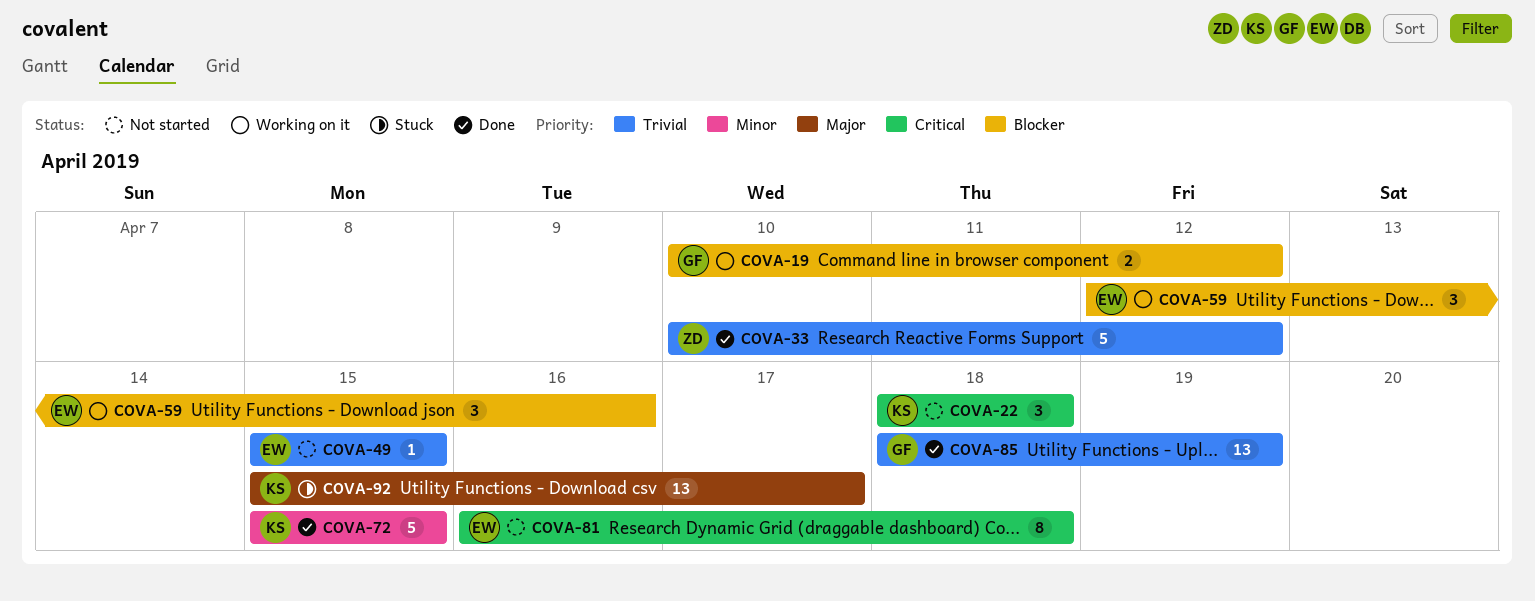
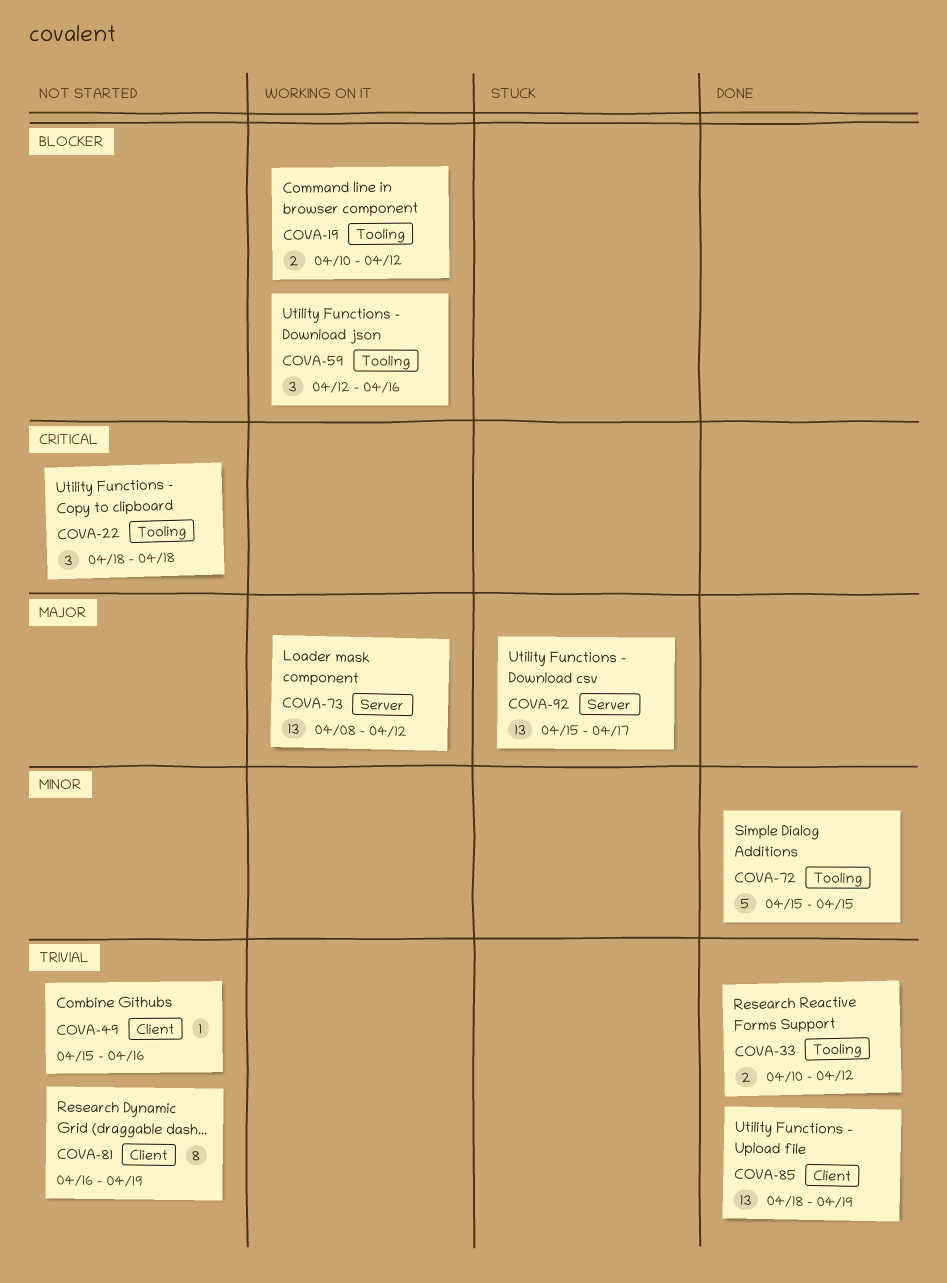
COVA-33, estimate: 5 -> 2
COVA-49, due: Apr 15 -> Apr 16
COVA-73: none -> present
COVA-81, priority: Critical -> Trivial
COVA-81, due: Apr 18 -> Apr 19

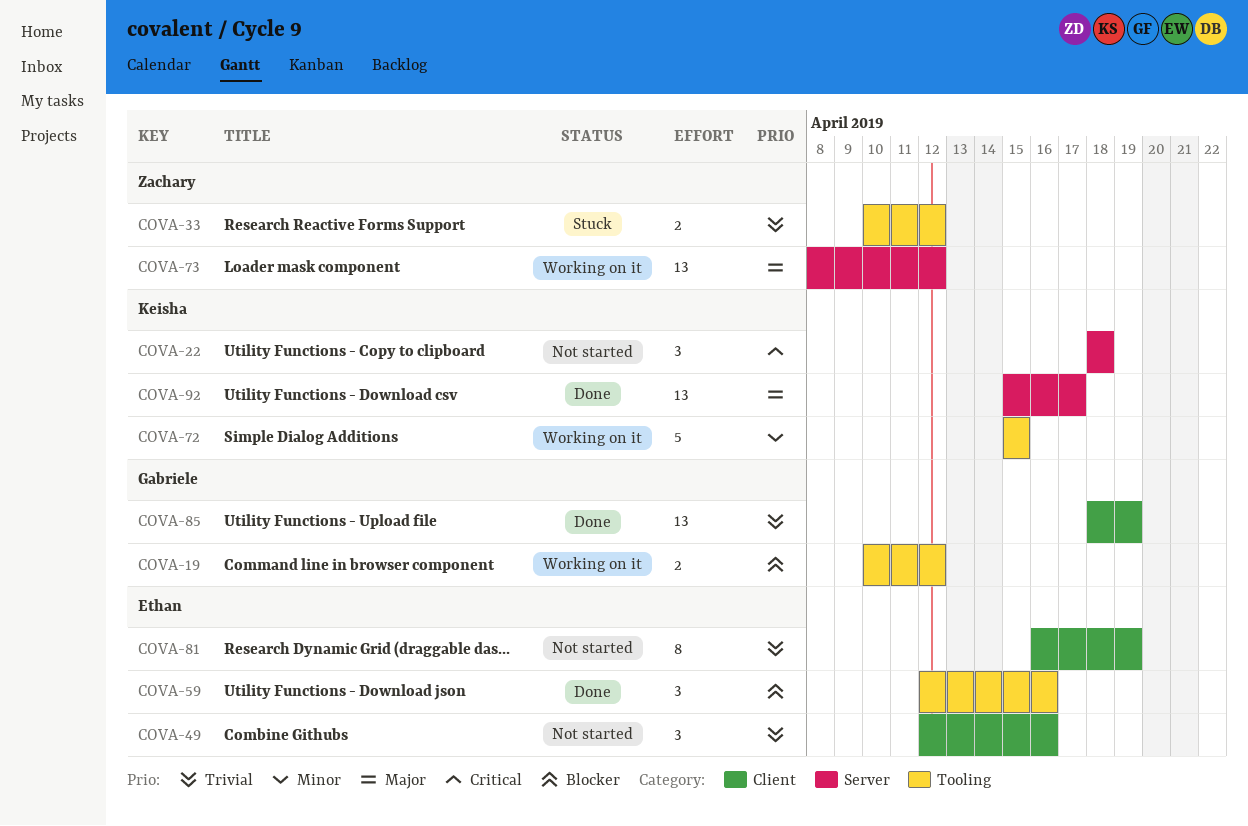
COVA-22, label: Tooling -> Server
COVA-33, status: Done -> Stuck
COVA-49, estimate: 1 -> 3
COVA-49, start: Apr 15 -> Apr 12
COVA-59, status: Working on it -> Done
COVA-72, status: Done -> Working on it
COVA-92, status: Stuck -> Done

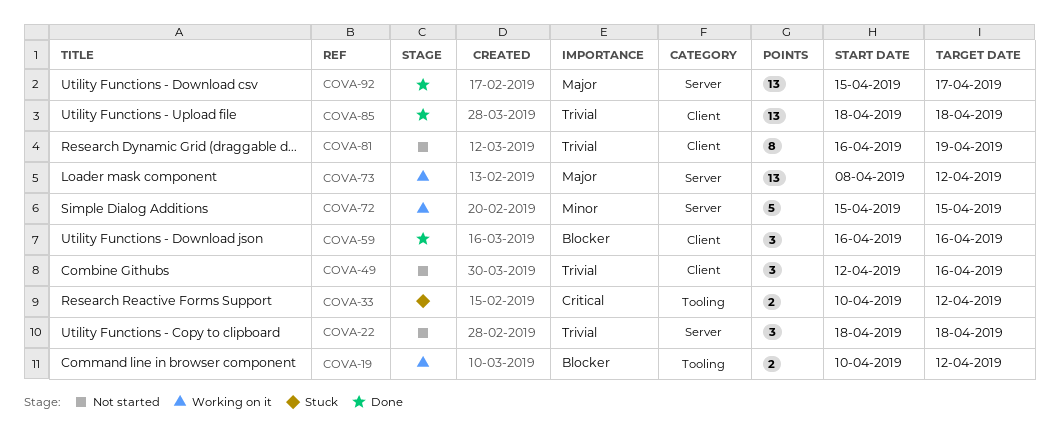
COVA-22, priority: Critical -> Trivial
COVA-33, priority: Trivial -> Critical
COVA-59, label: Tooling -> Client
COVA-59, start: Apr 12 -> Apr 16
COVA-72, label: Tooling -> Server
COVA-85, due: Apr 19 -> Apr 18

